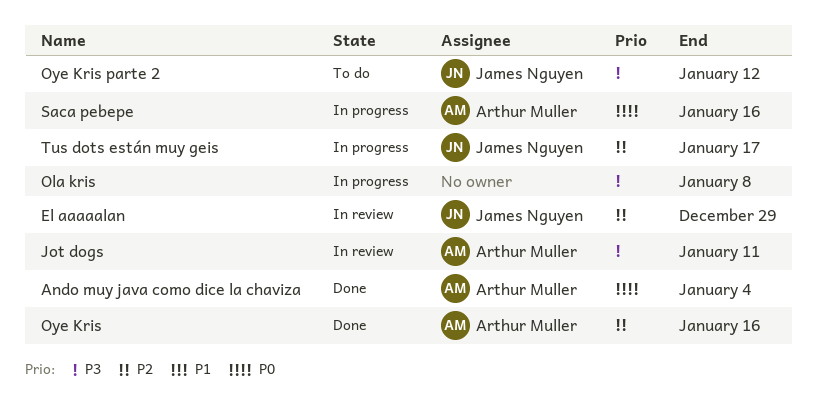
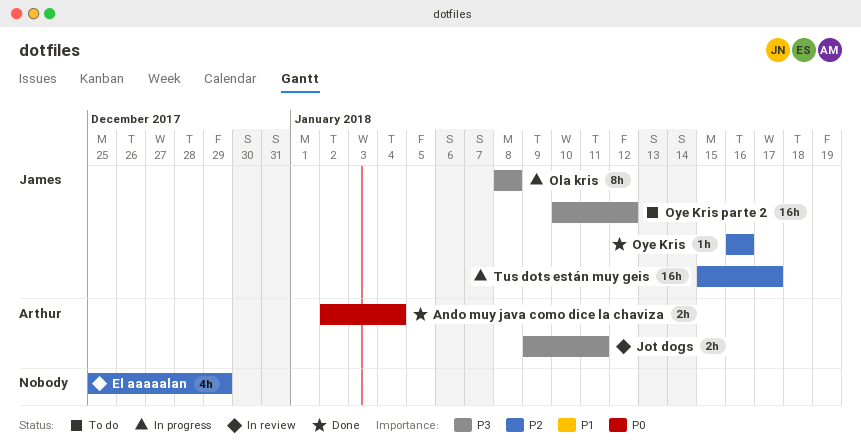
El aaaaalan, owner: James Nguyen -> none
Ola kris, owner: none -> James Nguyen
Oye Kris, owner: Arthur Muller -> James Nguyen
Saca pebepe: present -> none

